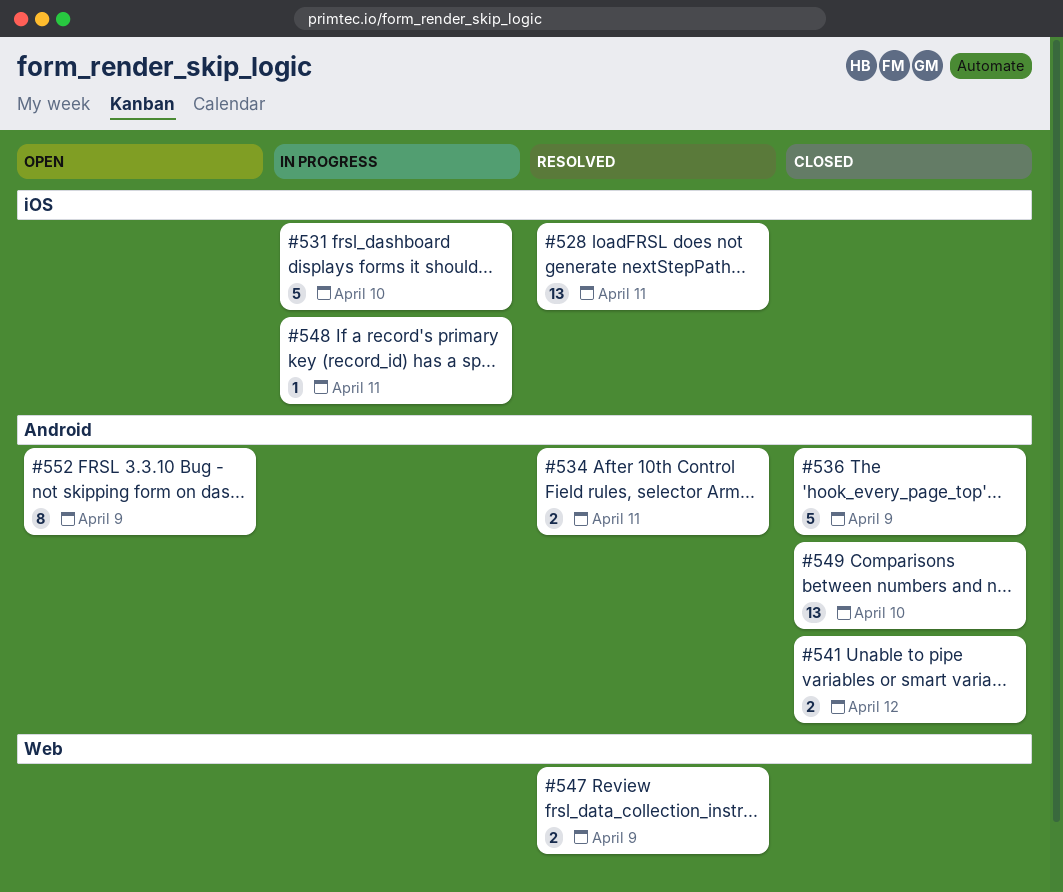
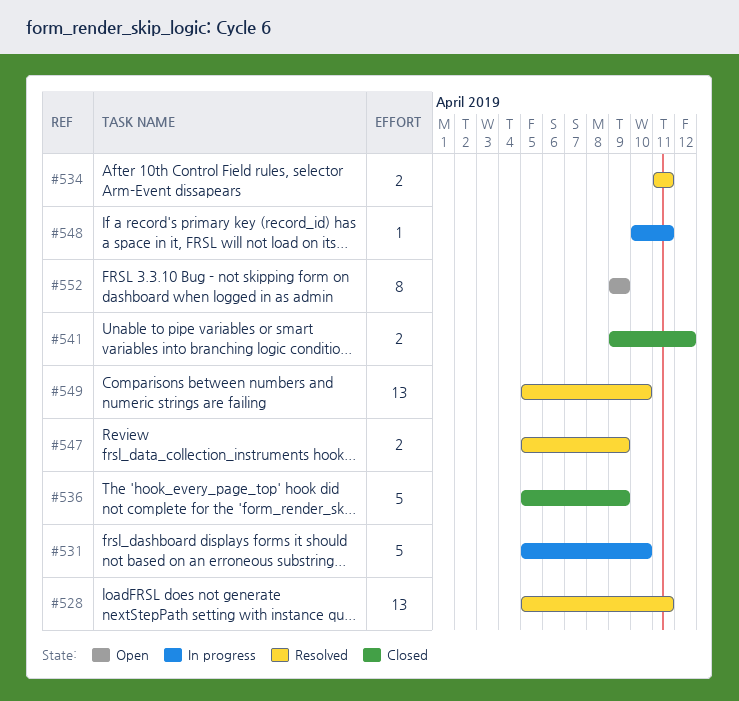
#549, status: Closed -> Resolved

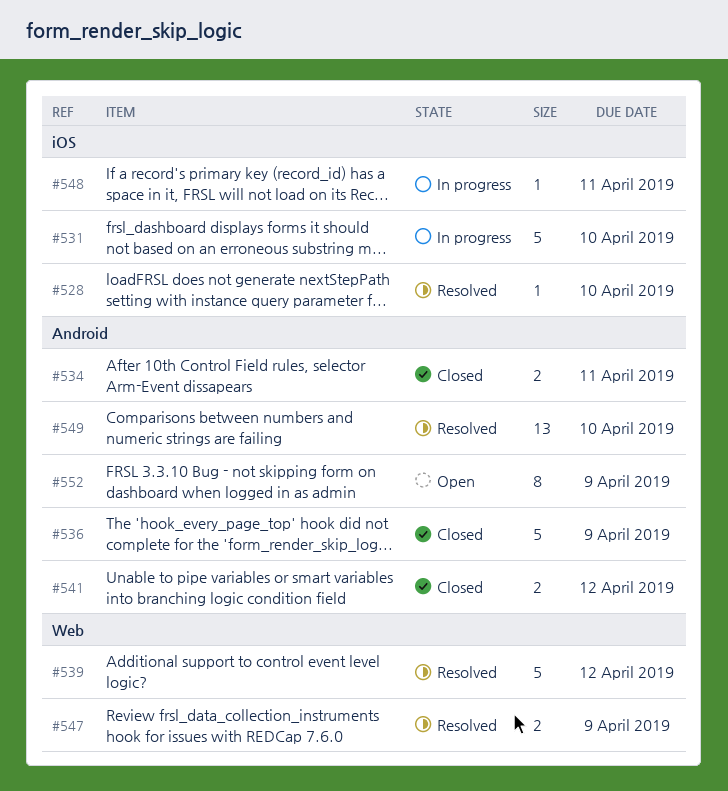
#528, estimate: 13 -> 1
#528, due: Apr 11 -> Apr 10
#534, status: Resolved -> Closed
#539: none -> present

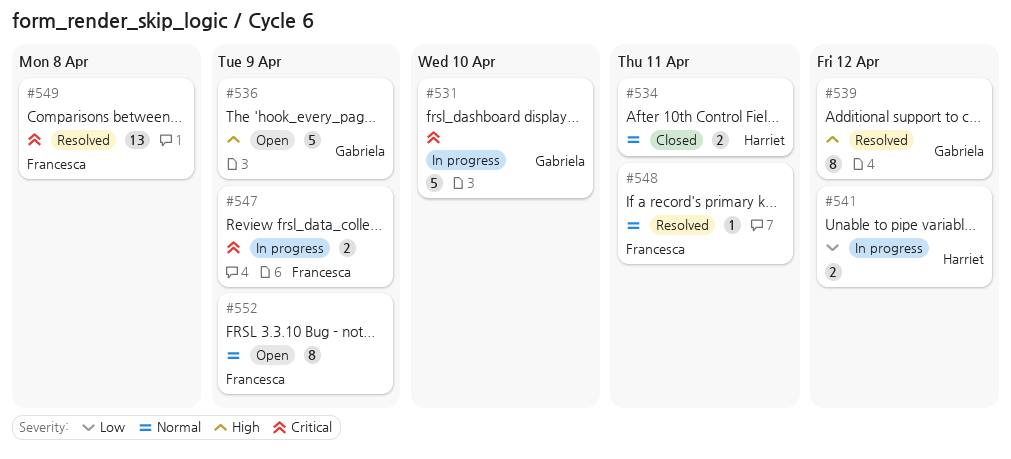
#528: present -> none
#536, status: Closed -> Open
#539, estimate: 5 -> 8
#541, status: Closed -> In progress
#547, status: Resolved -> In progress
#548, status: In progress -> Resolved
#549, due: Apr 10 -> Apr 8

